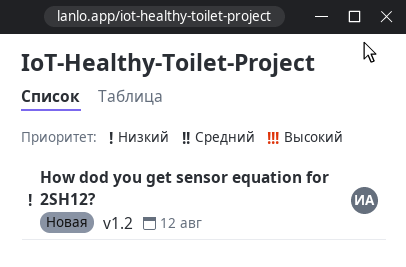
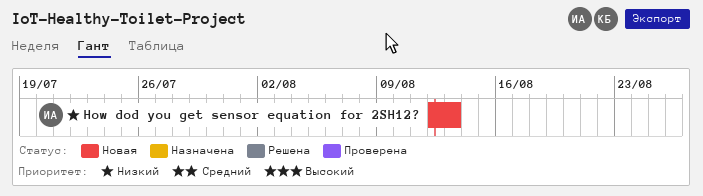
How dod you get sensor equation for 2SH12?, due: Aug 12 -> Aug 13

